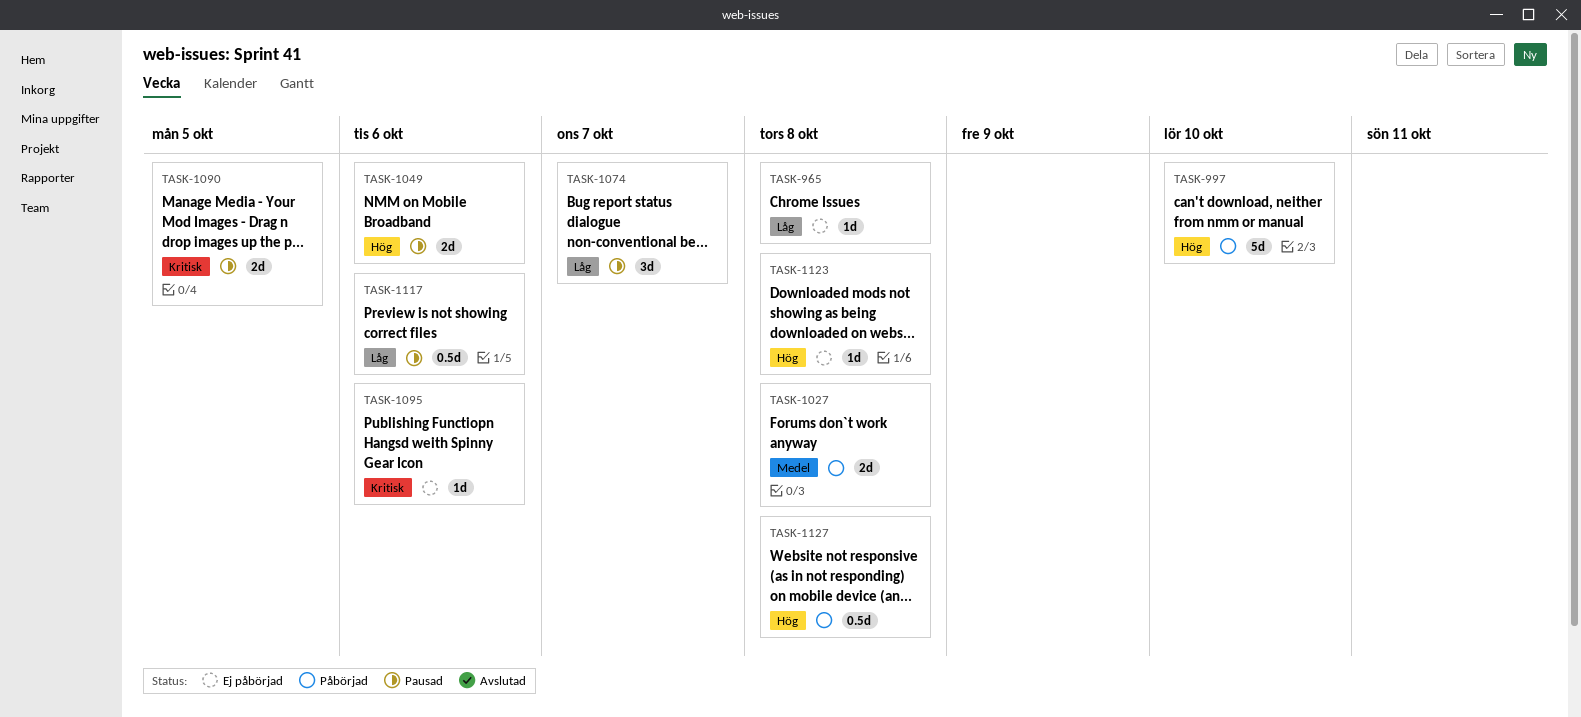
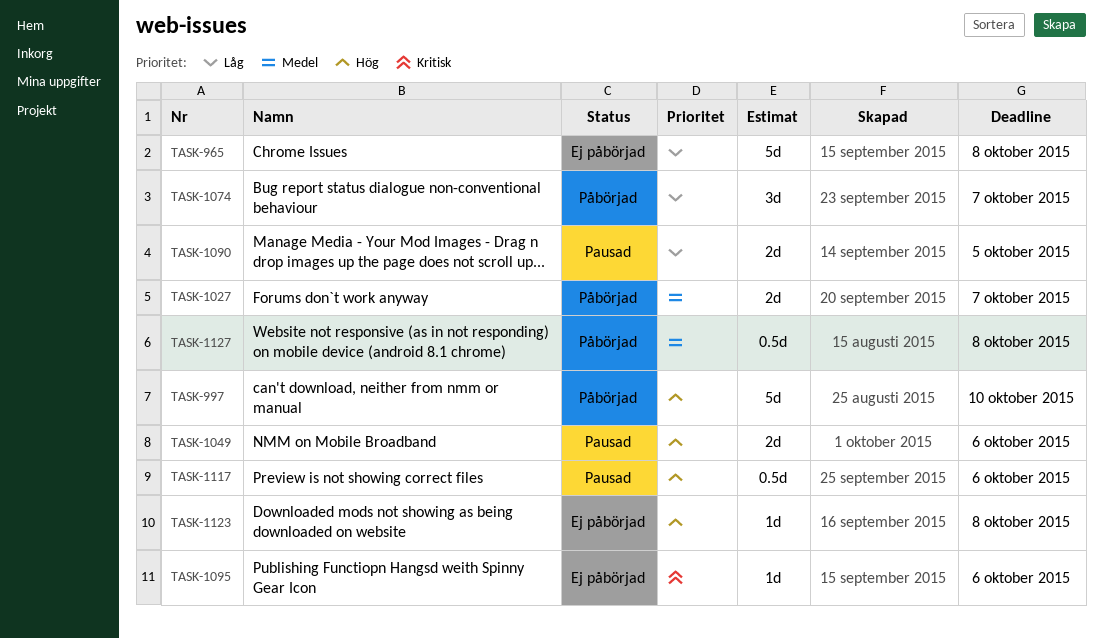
TASK-965, estimate: 1d -> 5d
TASK-1027, due: Oct 8 -> Oct 7
TASK-1074, status: Pausad -> Påbörjad
TASK-1090, priority: Kritisk -> Låg
TASK-1117, priority: Låg -> Hög
TASK-1127, priority: Hög -> Medel

